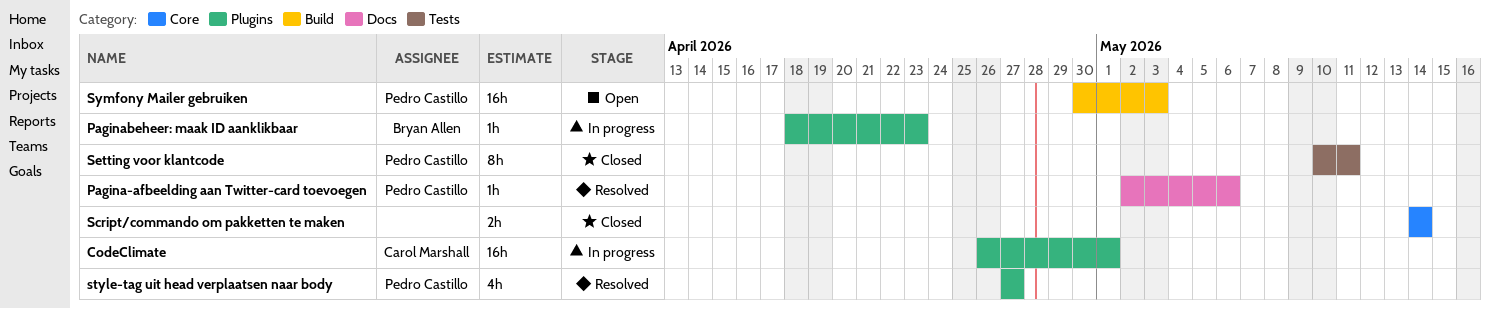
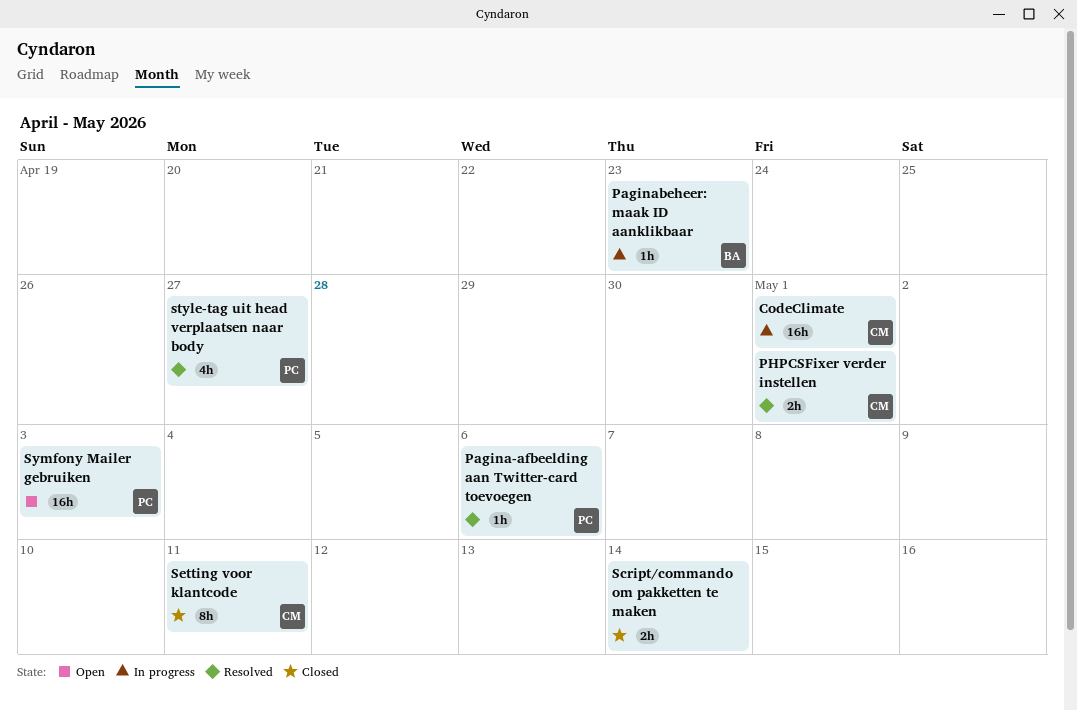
PHPCSFixer verder instellen: none -> present
Setting voor klantcode, owner: Pedro Castillo -> Carol Marshall

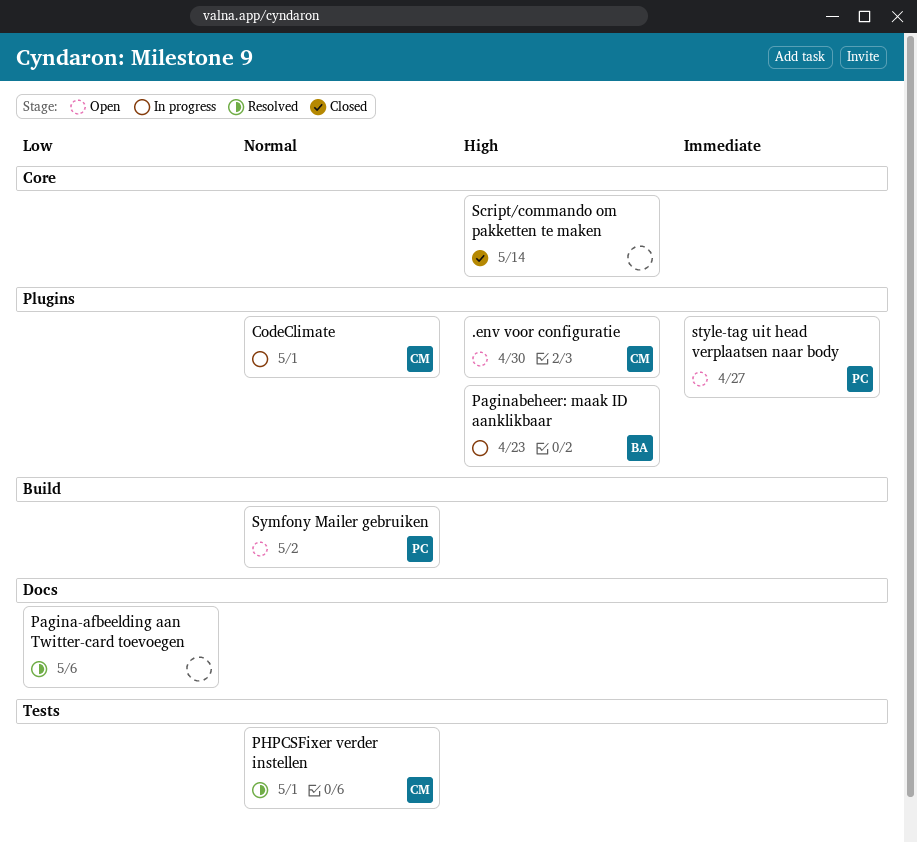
.env voor configuratie: none -> present
Pagina-afbeelding aan Twitter-card toevoegen, owner: PC -> none
Setting voor klantcode: present -> none
style-tag uit head verplaatsen naar body, status: Resolved -> Open
Symfony Mailer gebruiken, due: May 3 -> May 2

